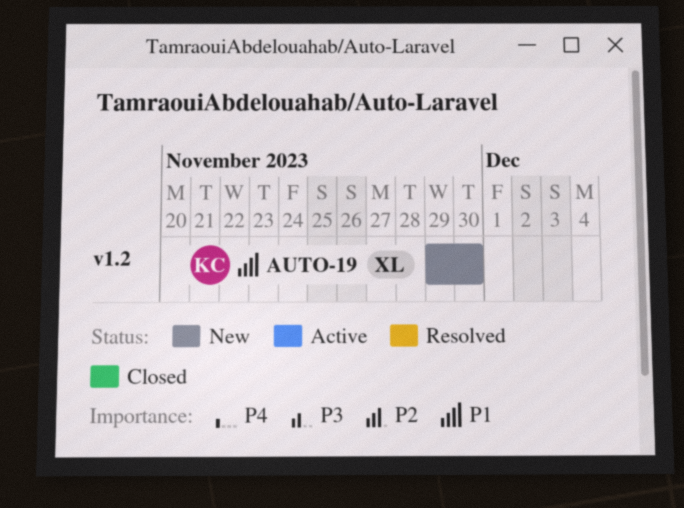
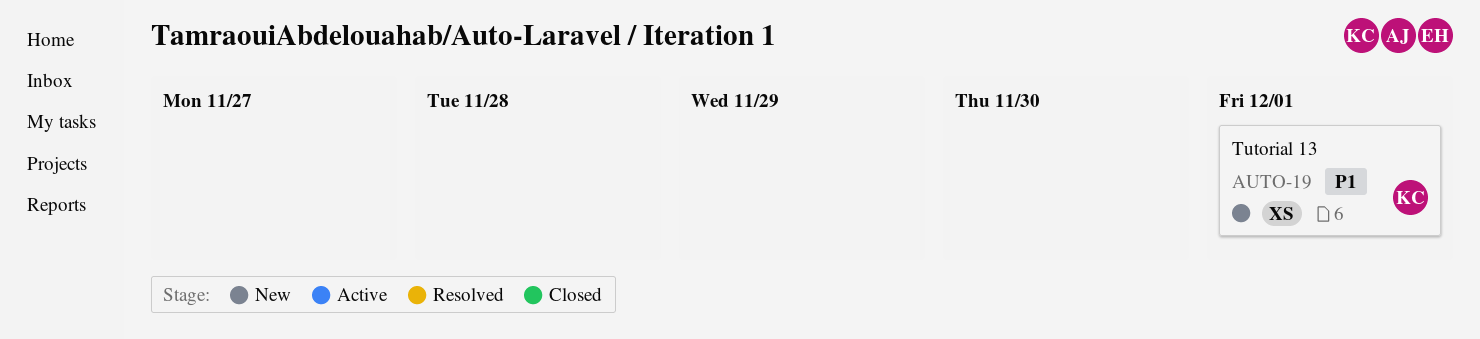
AUTO-19, estimate: XL -> XS
AUTO-19, due: Nov 30 -> Dec 1

